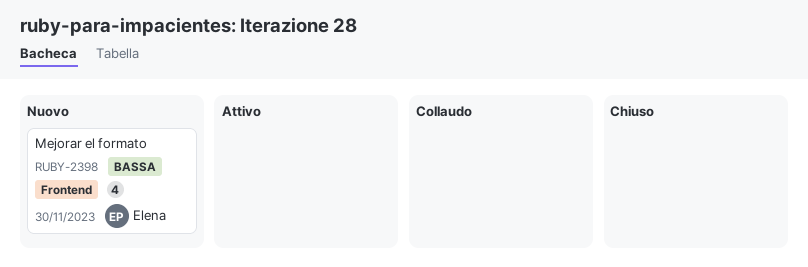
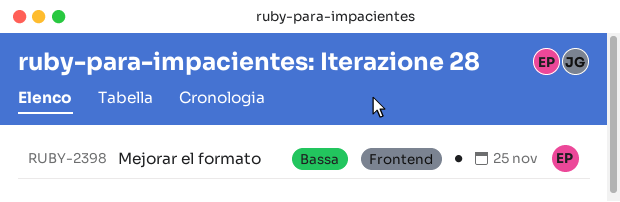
RUBY-2398, estimate: 4 -> 1
RUBY-2398, due: Nov 30 -> Nov 25

